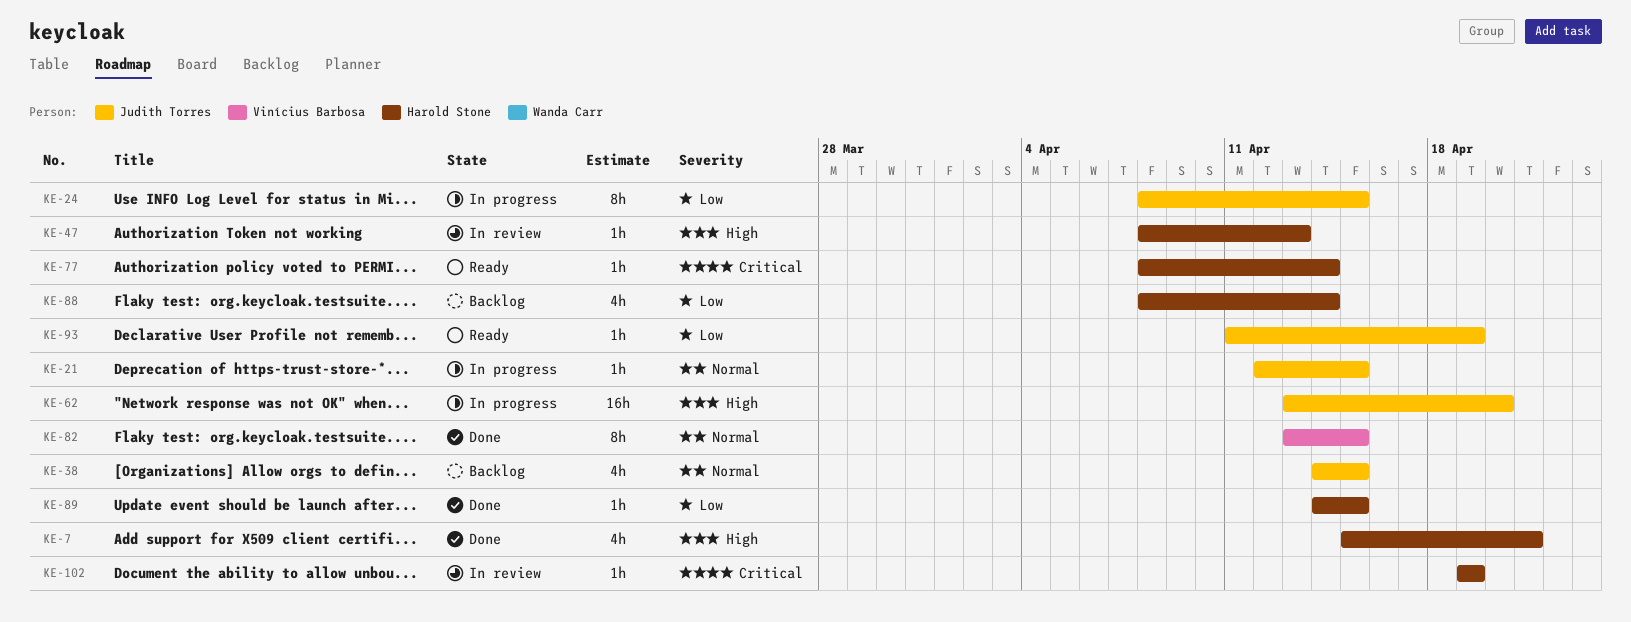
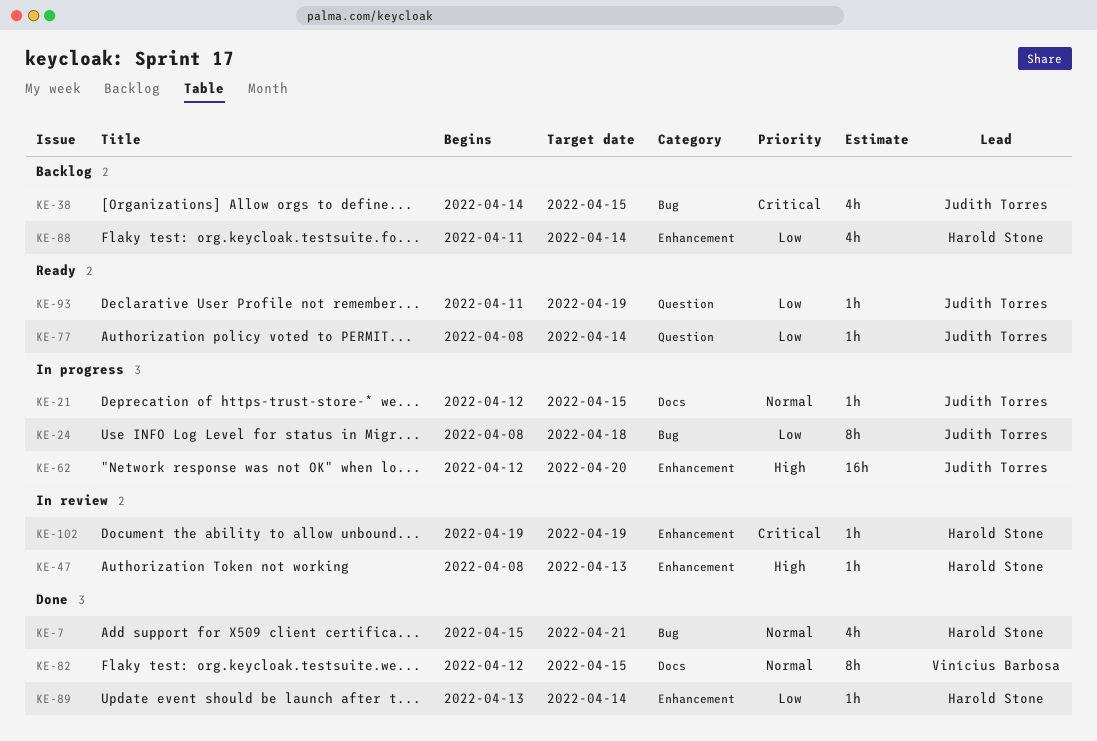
KE-7, priority: High -> Normal
KE-24, due: Apr 15 -> Apr 18
KE-38, priority: Normal -> Critical
KE-62, start: Apr 13 -> Apr 12
KE-77, owner: Harold Stone -> Judith Torres
KE-77, priority: Critical -> Low
KE-82, start: Apr 13 -> Apr 12
KE-88, start: Apr 8 -> Apr 11
KE-89, start: Apr 14 -> Apr 13
KE-89, due: Apr 15 -> Apr 14

